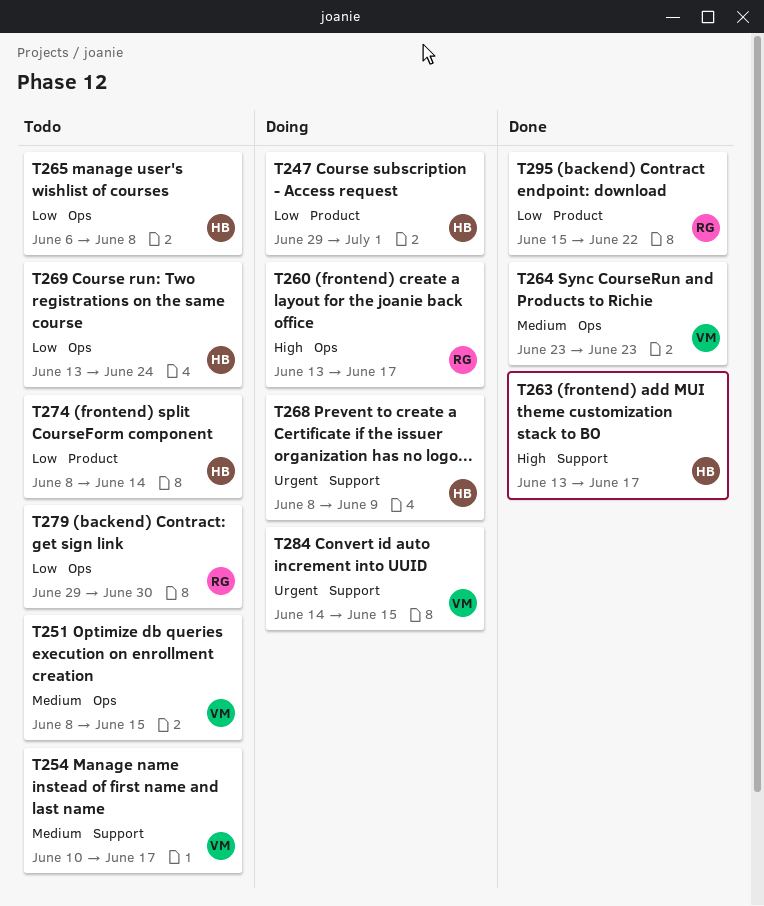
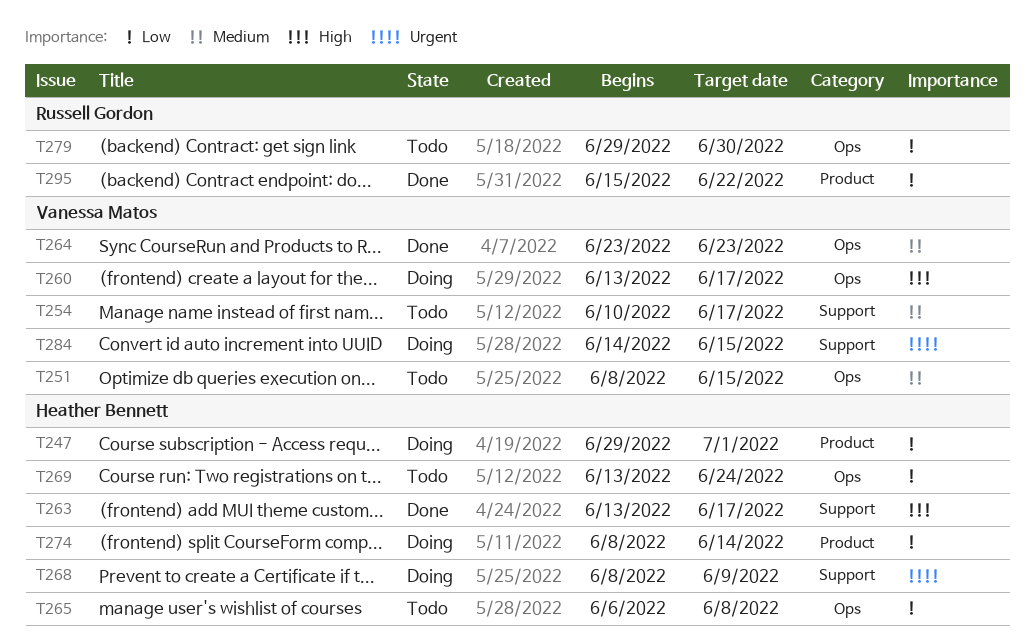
T260, owner: Russell Gordon -> Vanessa Matos
T274, status: Todo -> Doing

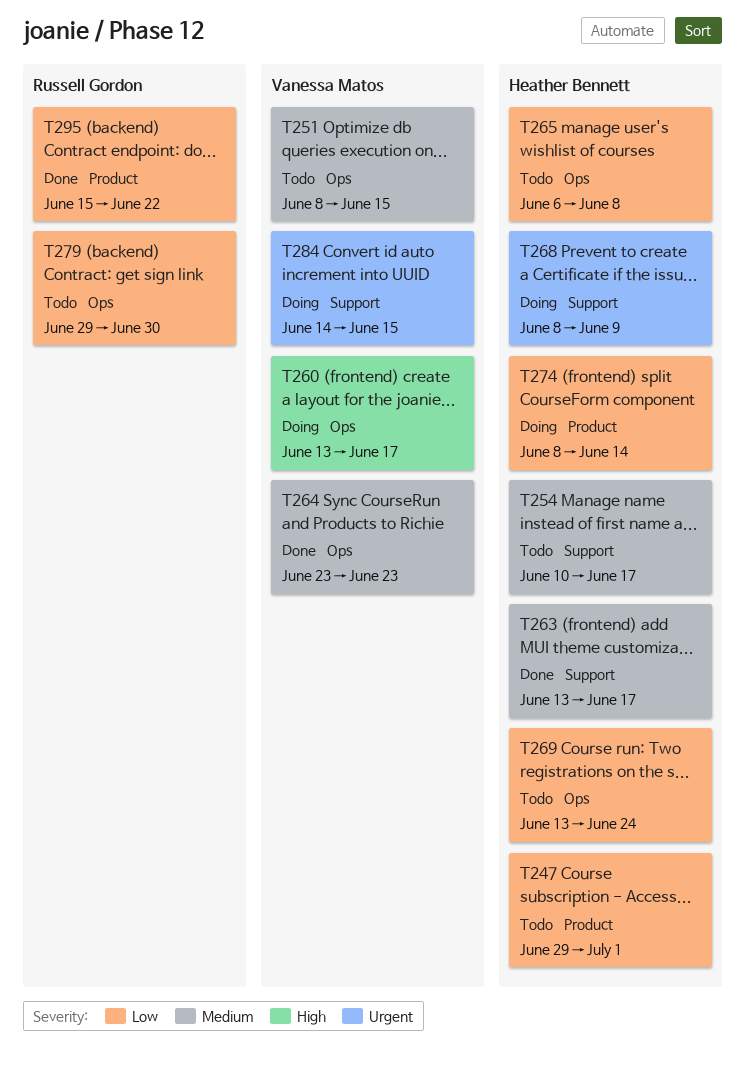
T247, status: Doing -> Todo
T254, owner: Vanessa Matos -> Heather Bennett
T263, priority: High -> Medium

